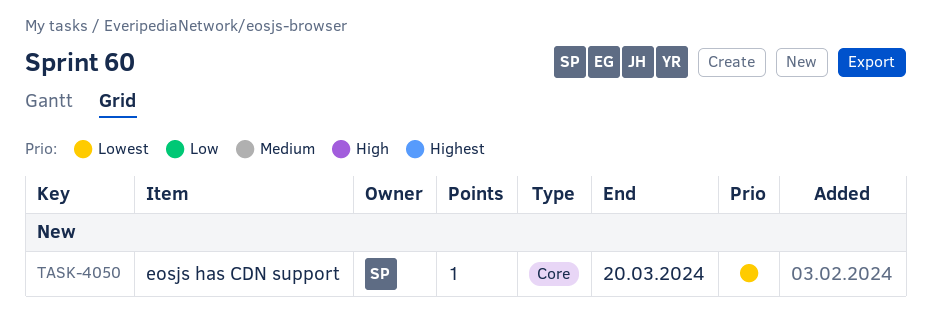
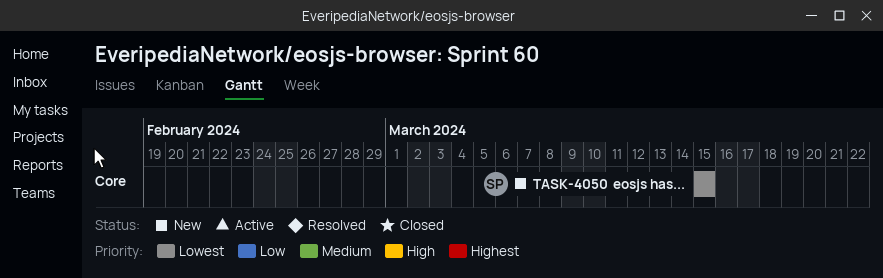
TASK-4050, due: Mar 20 -> Mar 15

